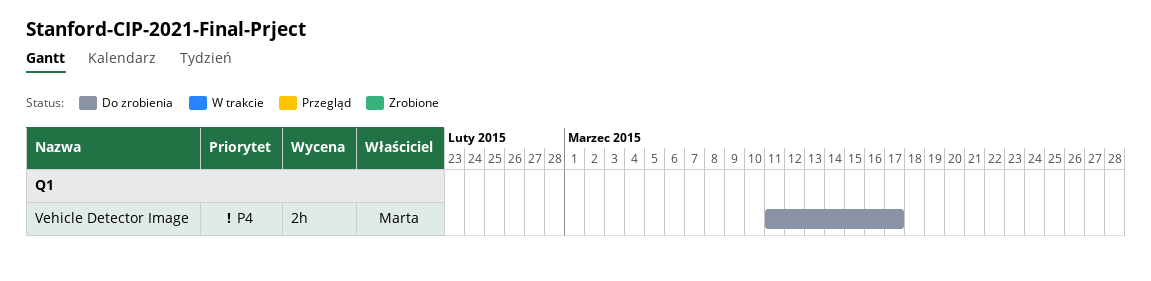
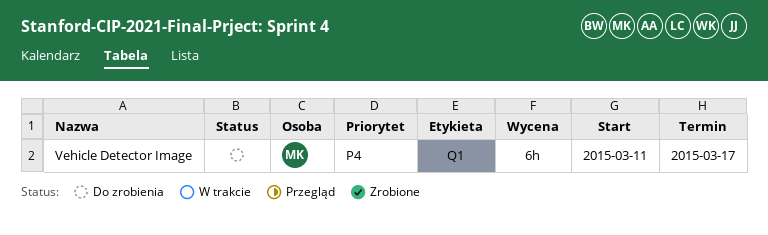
Vehicle Detector Image, estimate: 2h -> 6h

